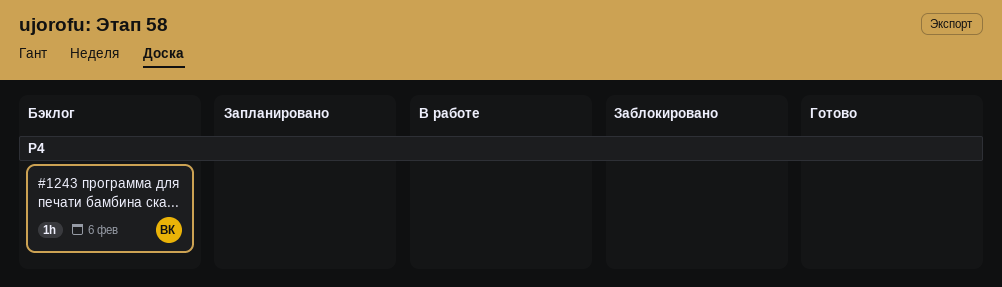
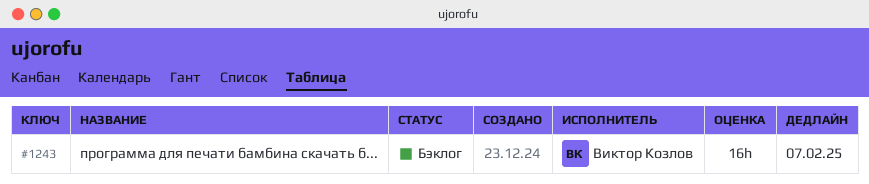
#1243, estimate: 1h -> 16h
#1243, due: Feb 6 -> Feb 7

